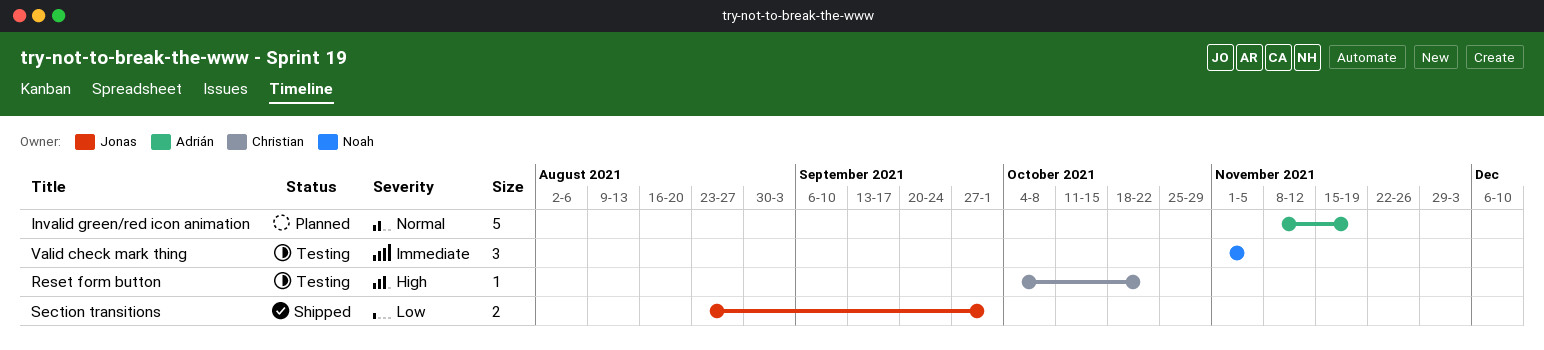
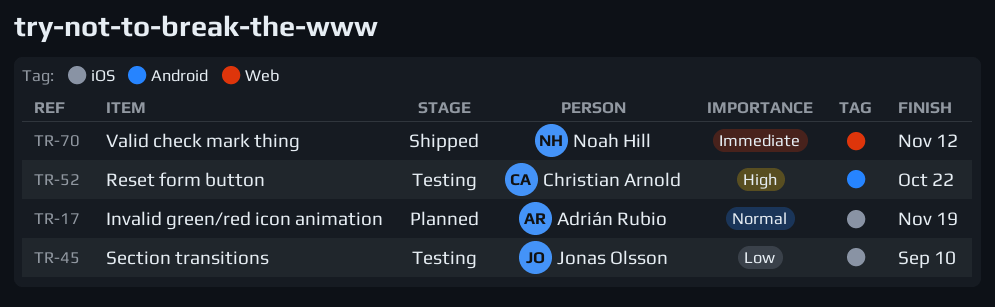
Section transitions, status: Shipped -> Testing
Section transitions, due: Oct 1 -> Sep 10
Valid check mark thing, status: Testing -> Shipped
Valid check mark thing, due: Nov 5 -> Nov 12

